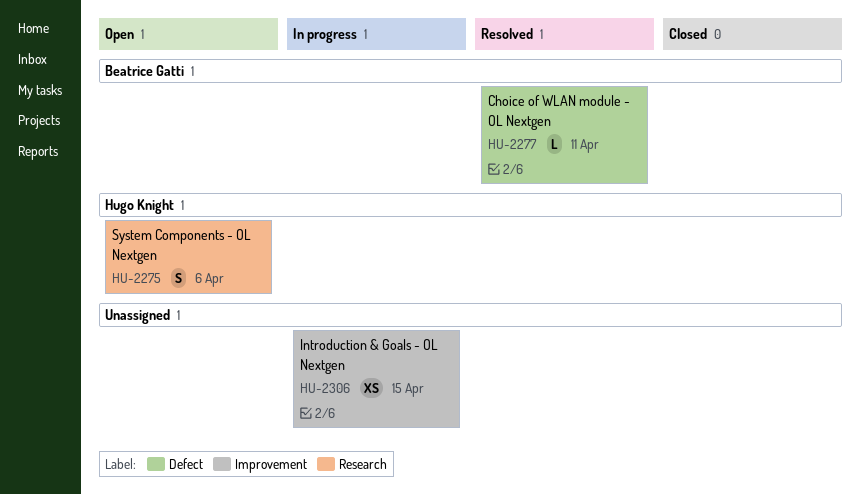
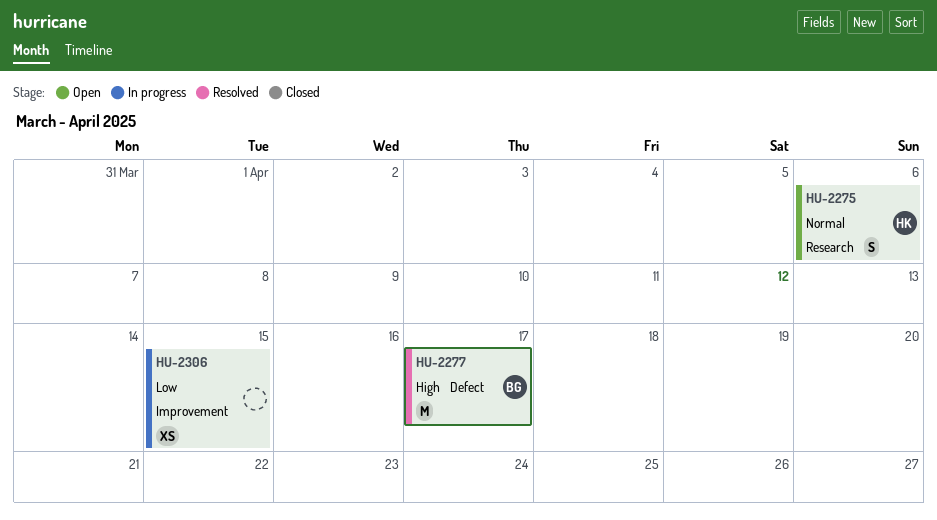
HU-2277, estimate: L -> M
HU-2277, due: Apr 11 -> Apr 17

